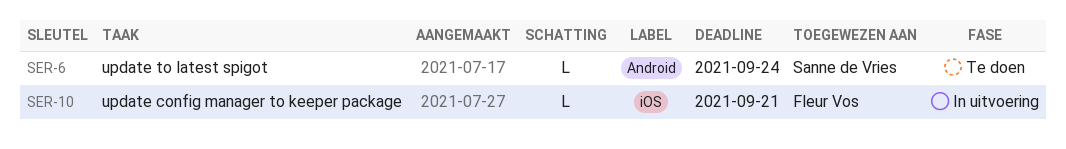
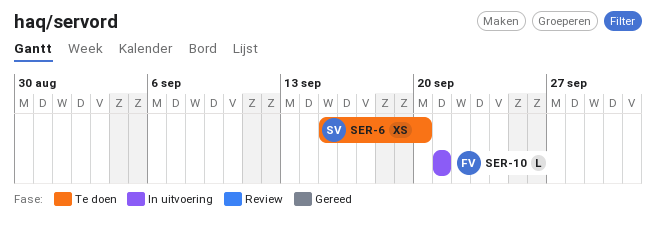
SER-6, estimate: L -> XS
SER-6, due: Sep 24 -> Sep 20

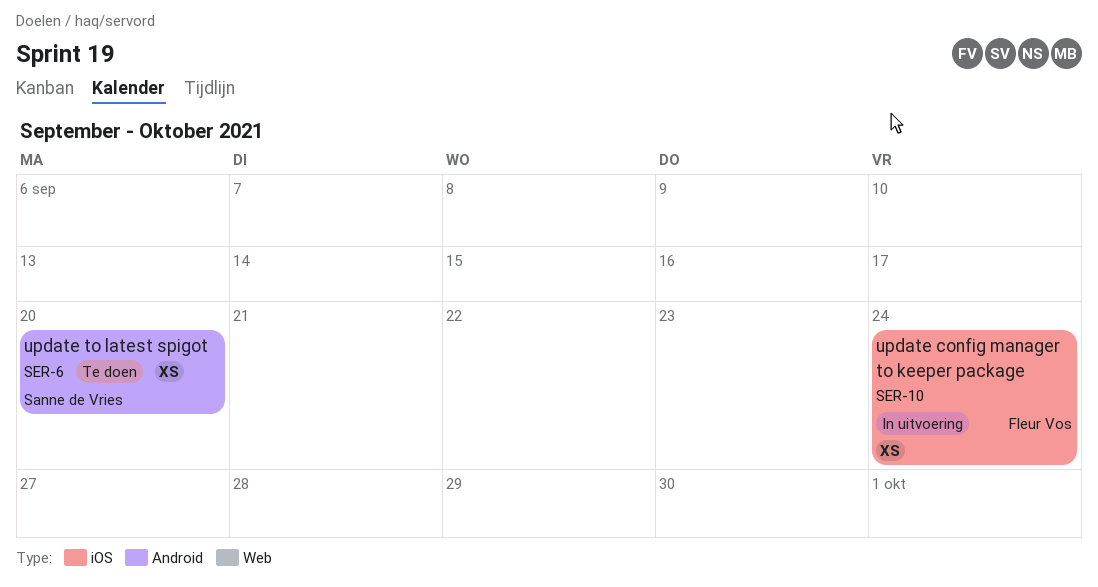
SER-10, estimate: L -> XS
SER-10, due: Sep 21 -> Sep 24

